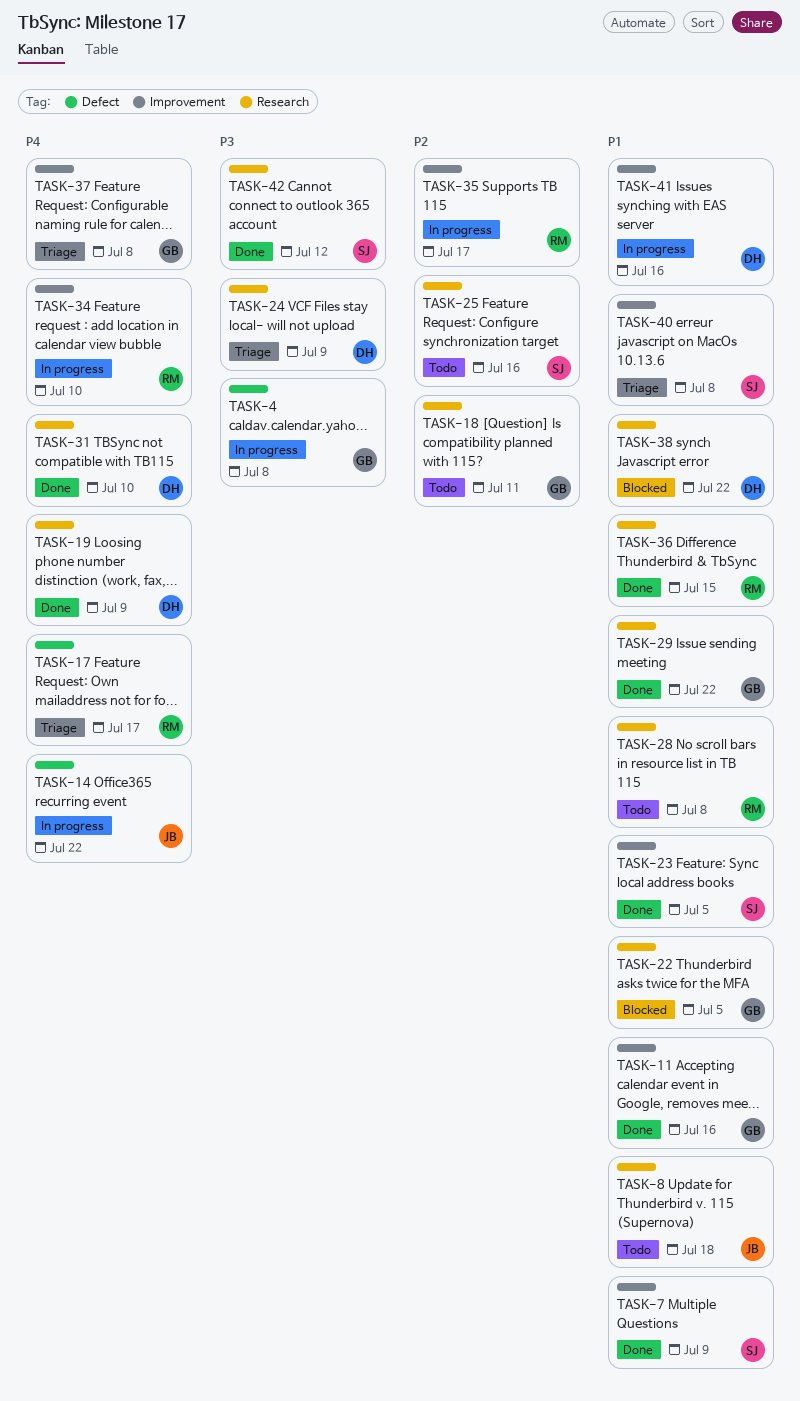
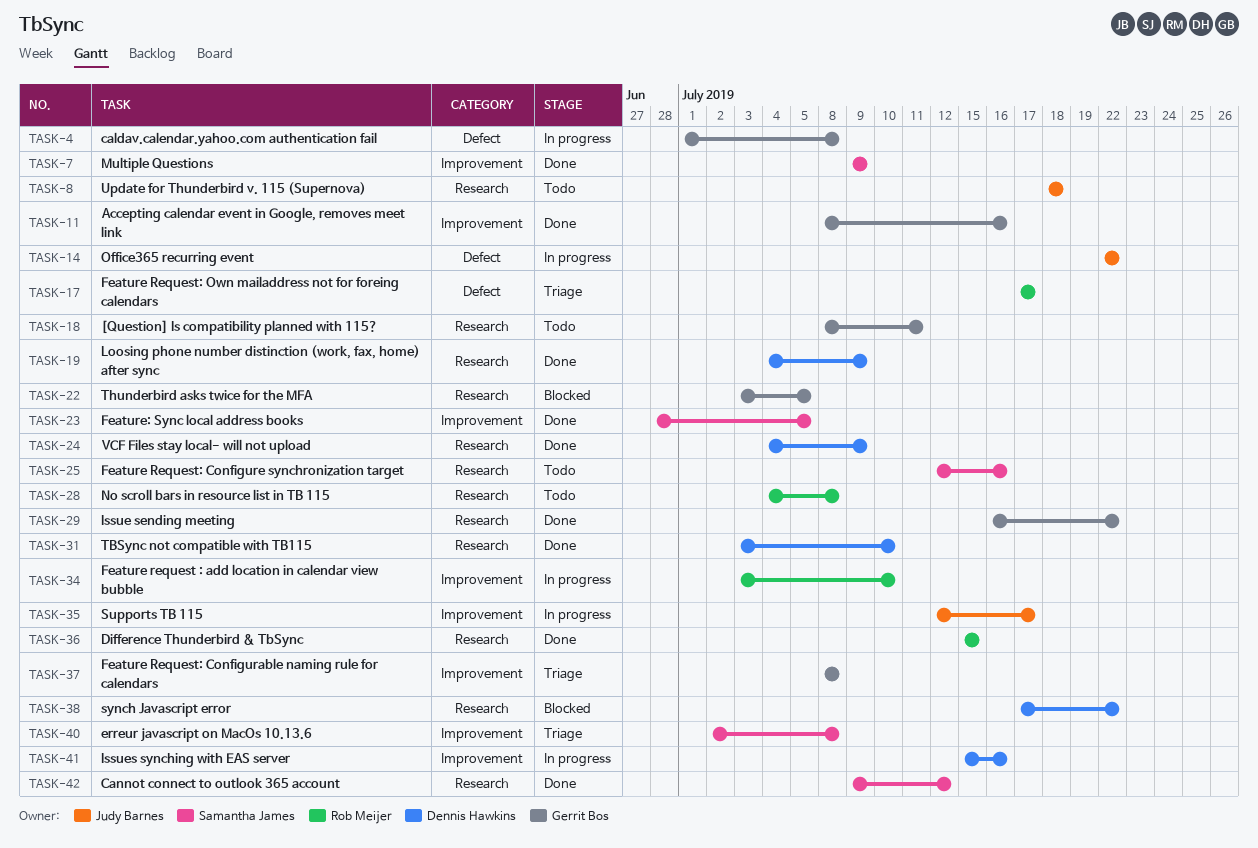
TASK-24, status: Triage -> Done
TASK-35, owner: Rob Meijer -> Judy Barnes

